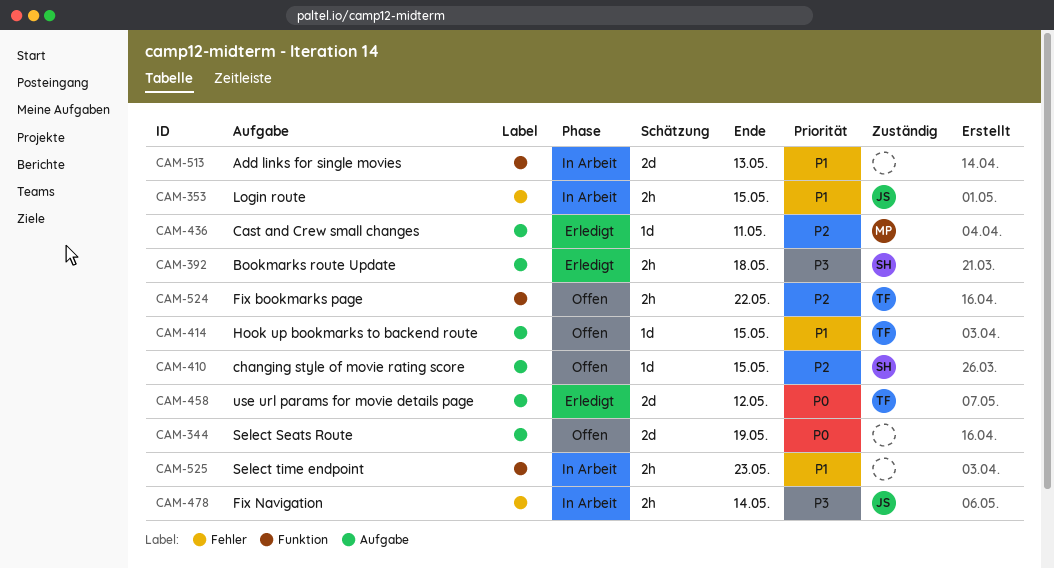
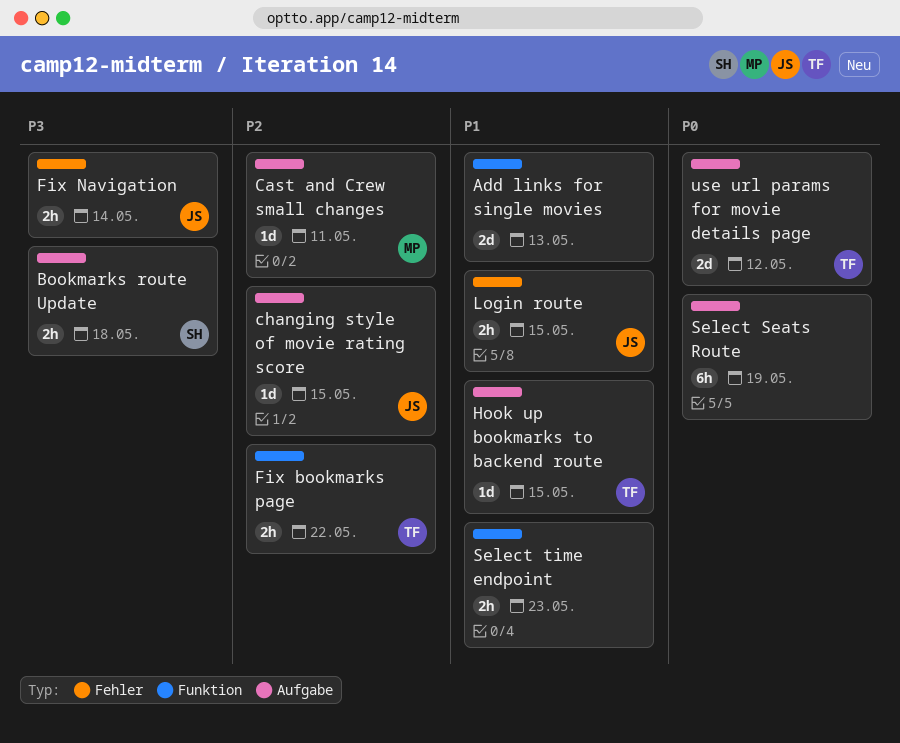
changing style of movie rating score, owner: SH -> JS
Select Seats Route, estimate: 2d -> 6h

